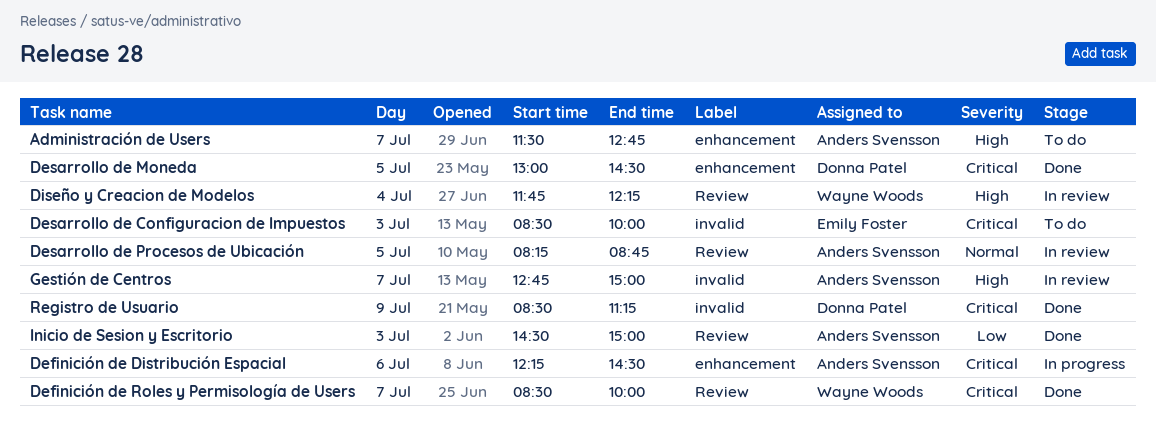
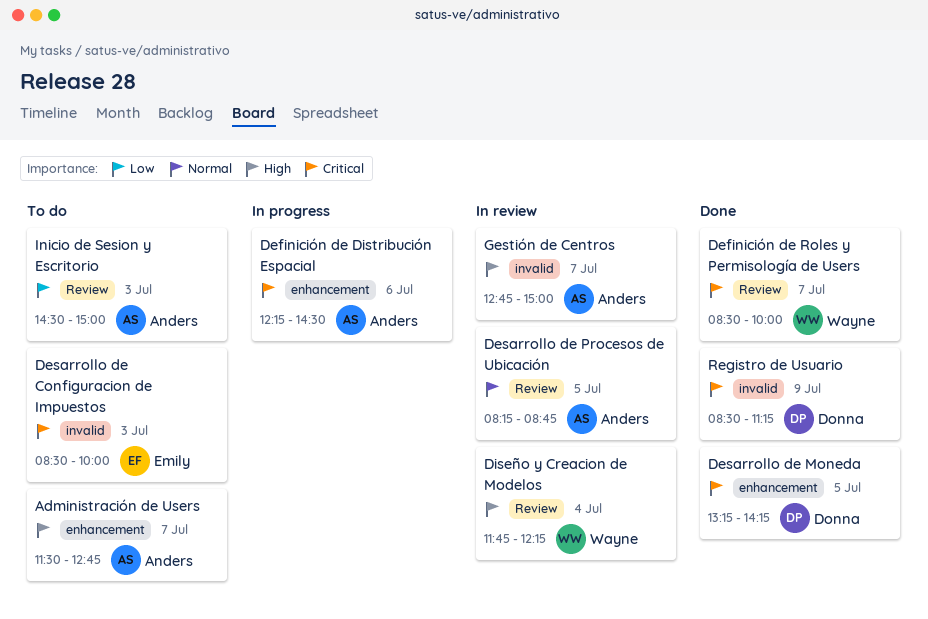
Desarrollo de Moneda, begins: 13:00 -> 13:15
Desarrollo de Moneda, ends: 14:30 -> 14:15
Inicio de Sesion y Escritorio, status: Done -> To do

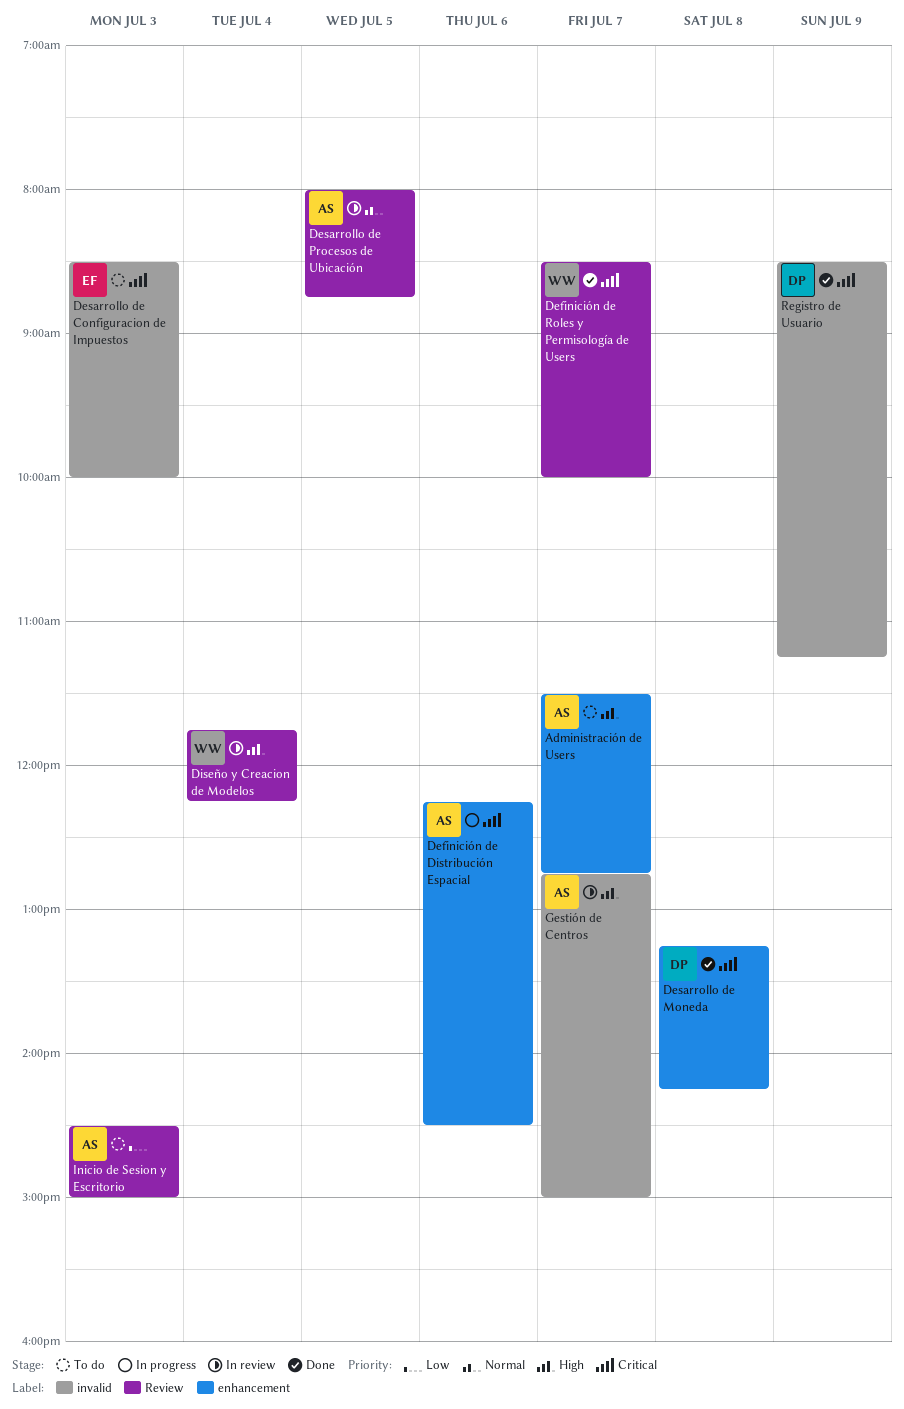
Desarrollo de Moneda, day: Jul 5 -> Jul 8
Desarrollo de Procesos de Ubicación, begins: 08:15 -> 08:00

